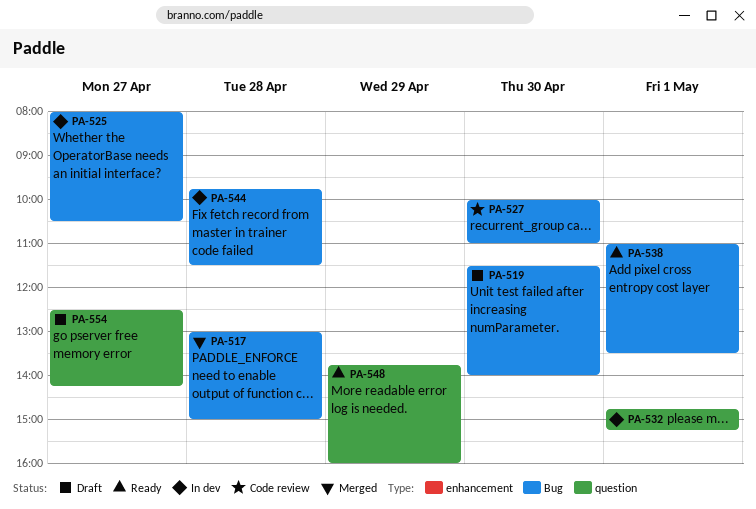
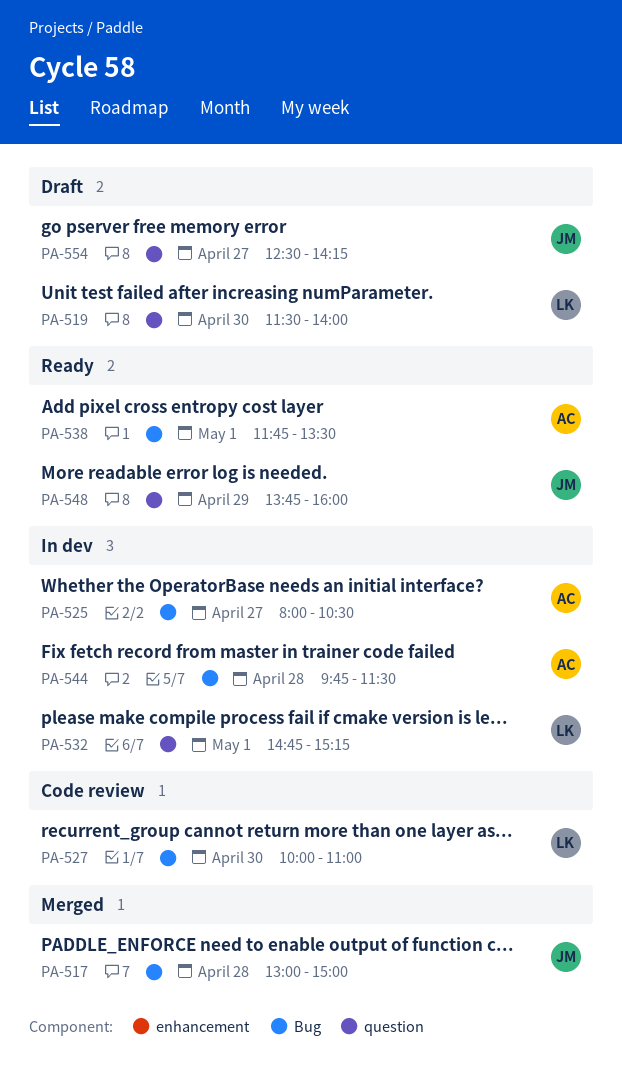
PA-519, label: Bug -> question
PA-538, begins: 11:00 -> 11:45

